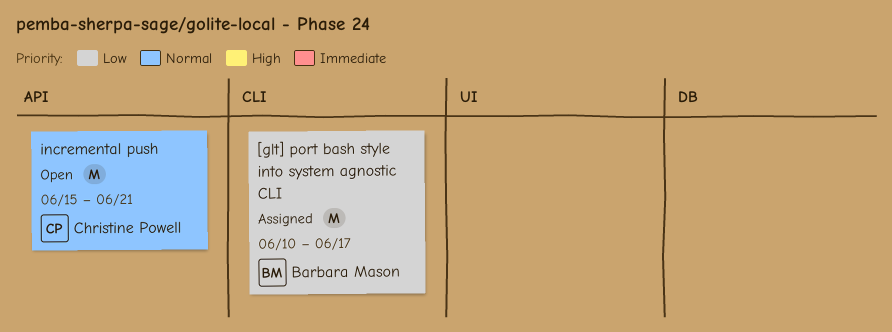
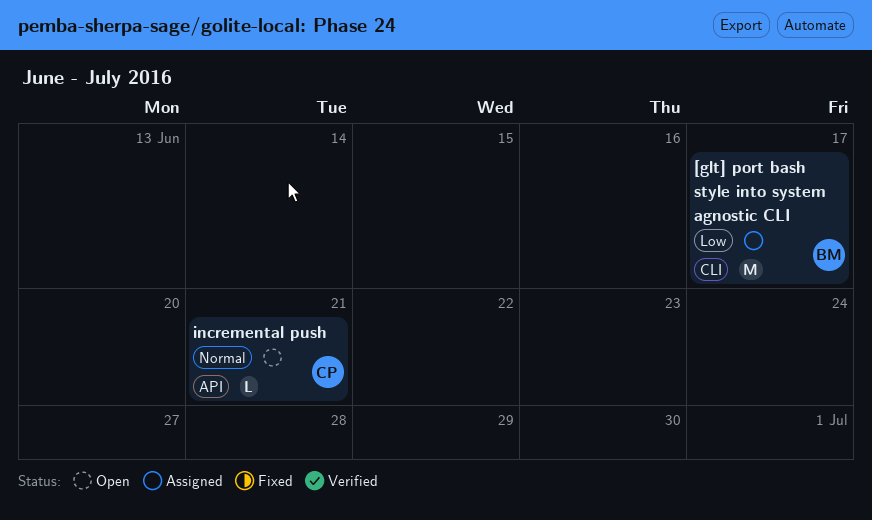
incremental push, estimate: M -> L

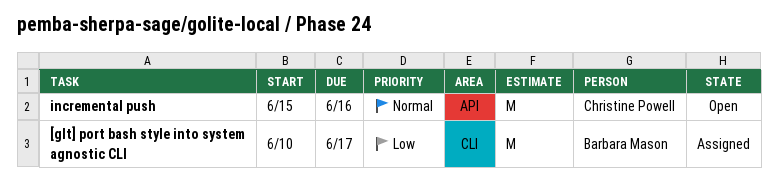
incremental push, estimate: L -> M
incremental push, due: Jun 21 -> Jun 16

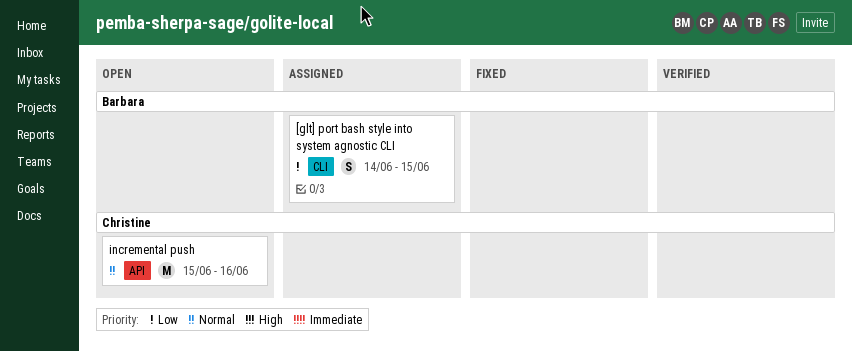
[glt] port bash style into system agnostic CLI, estimate: M -> S
[glt] port bash style into system agnostic CLI, start: Jun 10 -> Jun 14
[glt] port bash style into system agnostic CLI, due: Jun 17 -> Jun 15

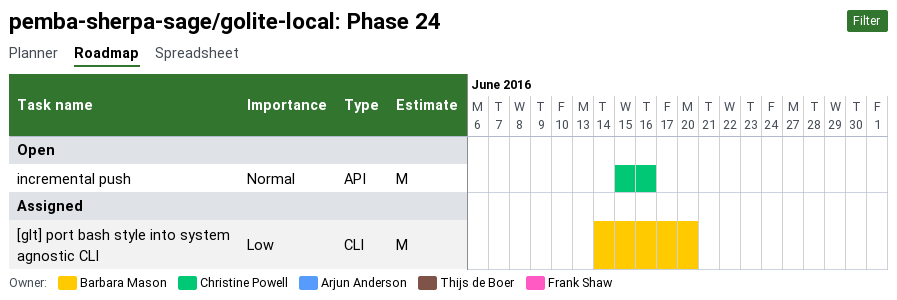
[glt] port bash style into system agnostic CLI, estimate: S -> M
[glt] port bash style into system agnostic CLI, due: Jun 15 -> Jun 20

